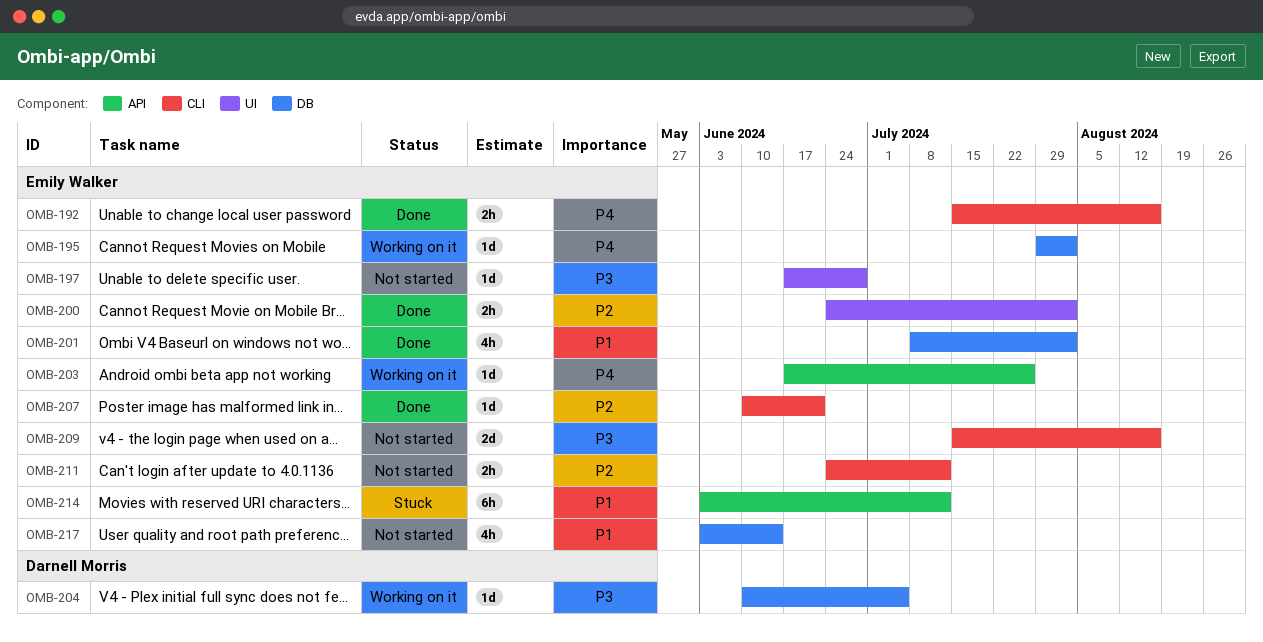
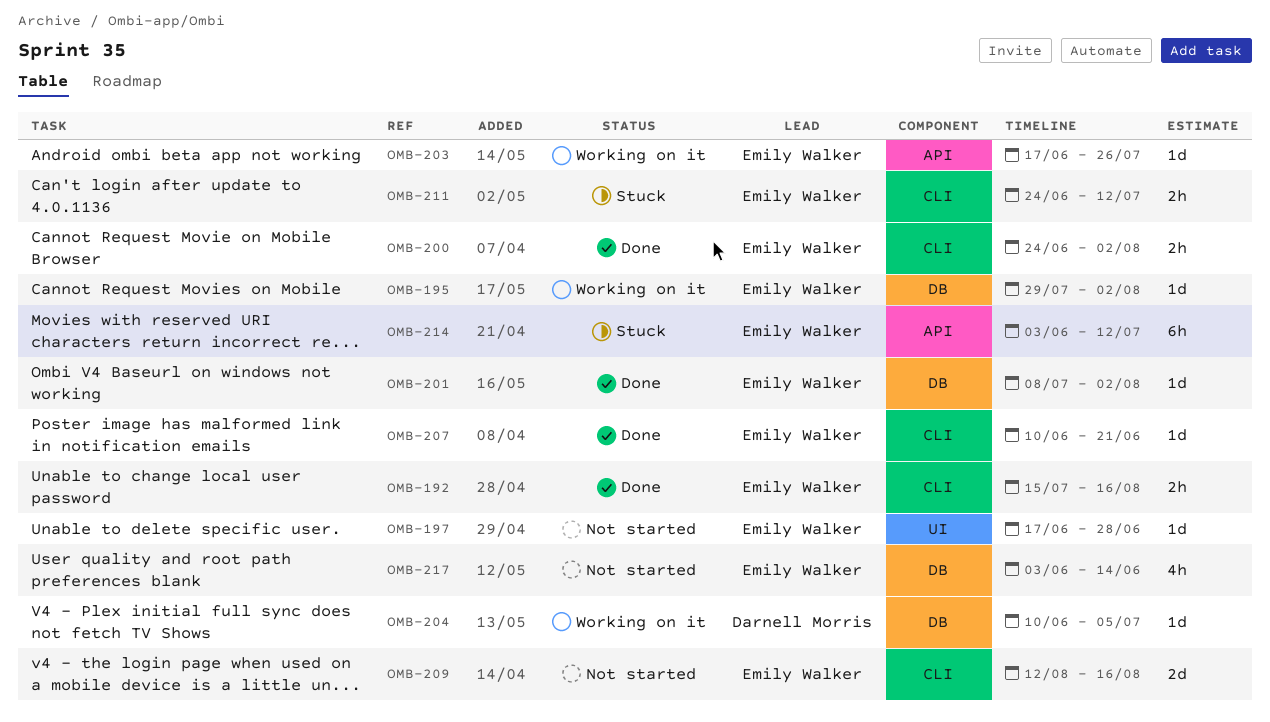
OMB-200, label: UI -> CLI
OMB-201, estimate: 4h -> 1d
OMB-209, start: Jul 15 -> Aug 12
OMB-211, status: Not started -> Stuck

